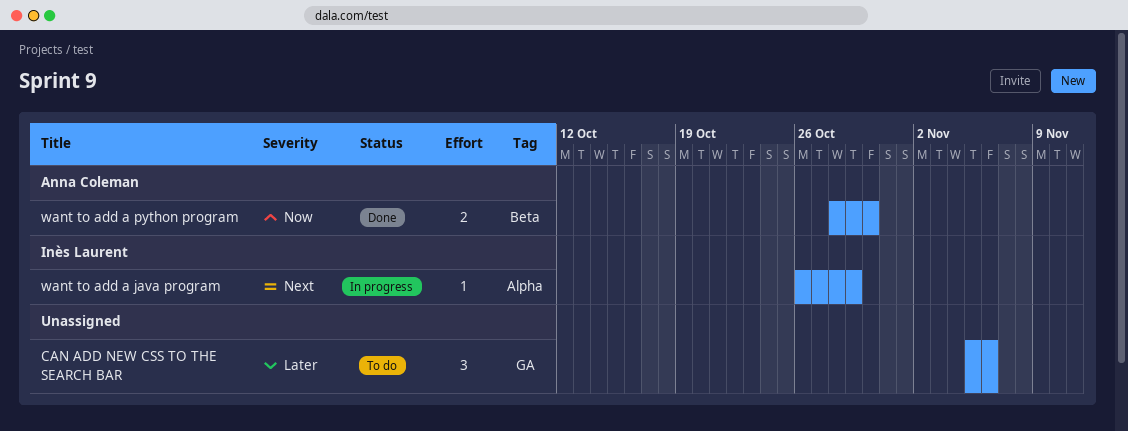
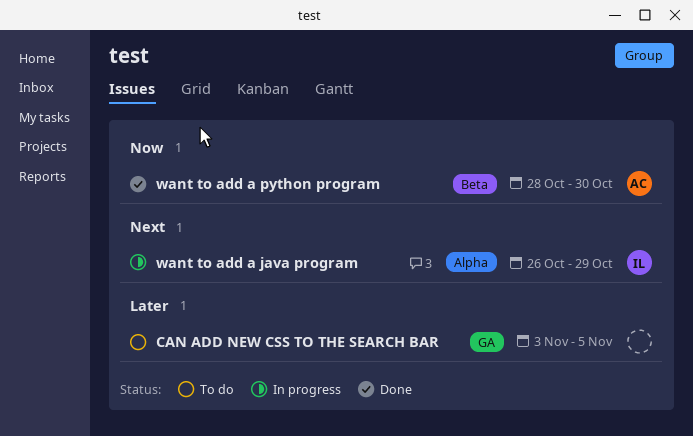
CAN ADD NEW CSS TO THE SEARCH BAR, start: Nov 5 -> Nov 3
CAN ADD NEW CSS TO THE SEARCH BAR, due: Nov 6 -> Nov 5

